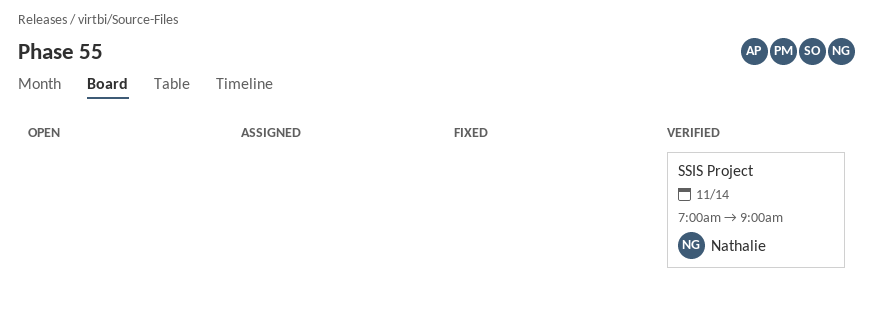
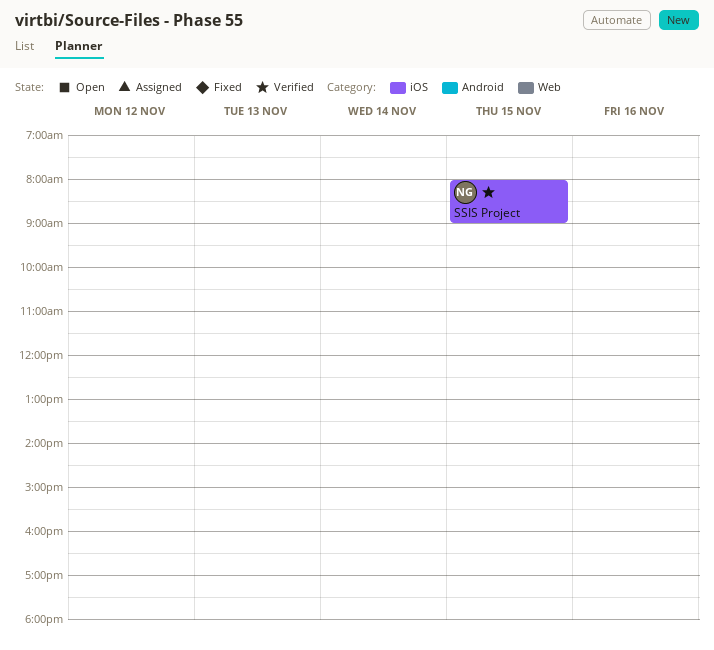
SSIS Project, day: Nov 14 -> Nov 15
SSIS Project, begins: 07:00 -> 08:00

